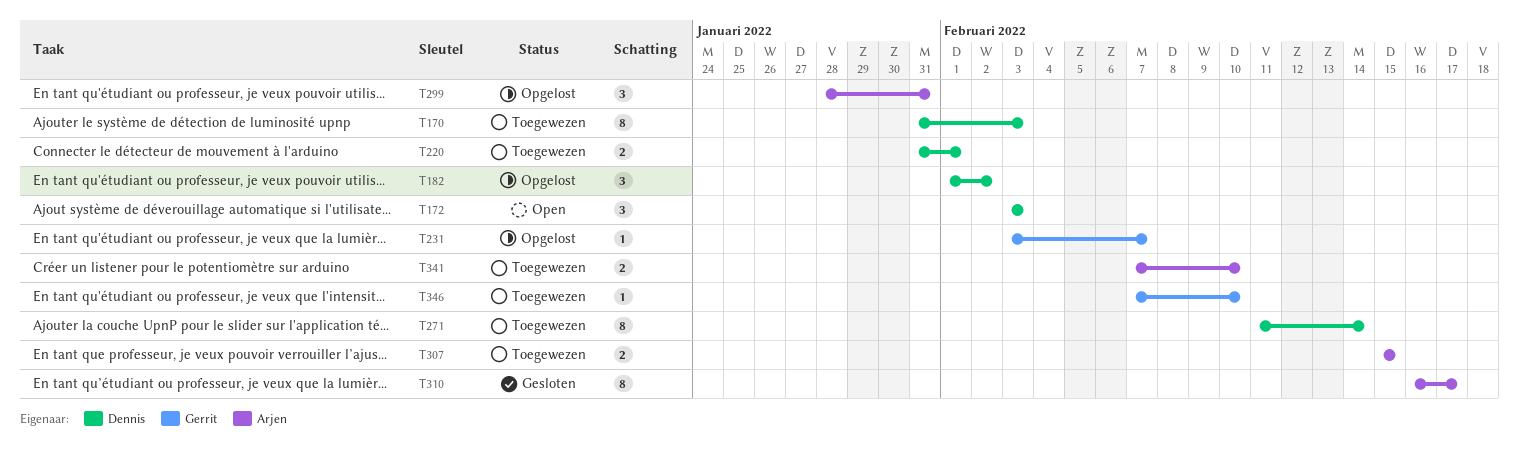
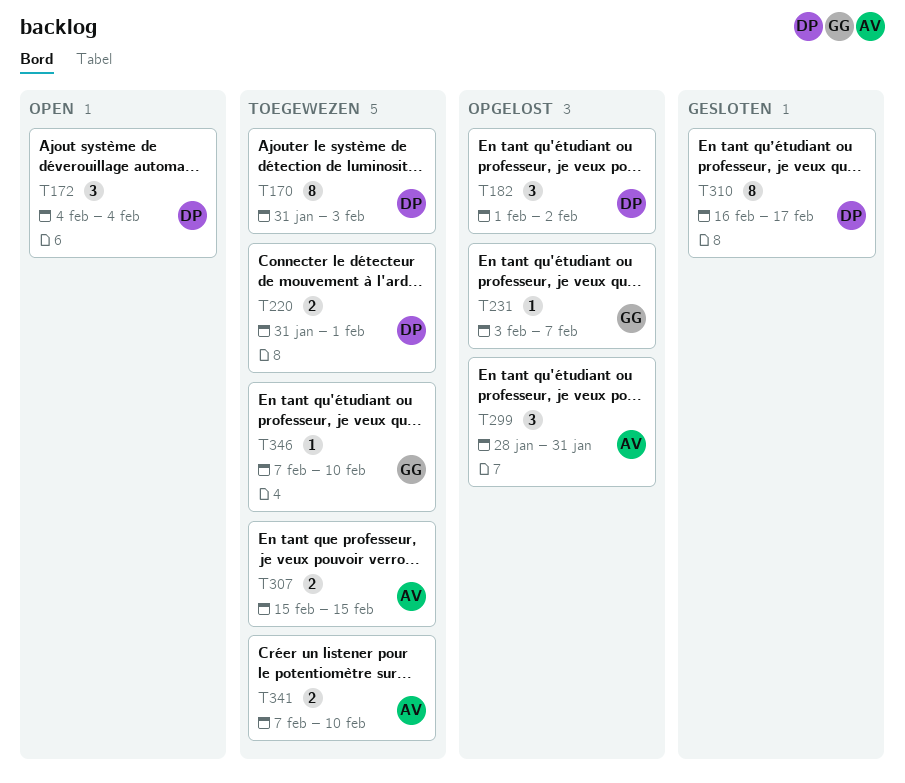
T172, start: Feb 3 -> Feb 4
T172, due: Feb 3 -> Feb 4
T271: present -> none
T310, owner: Arjen -> Dennis

